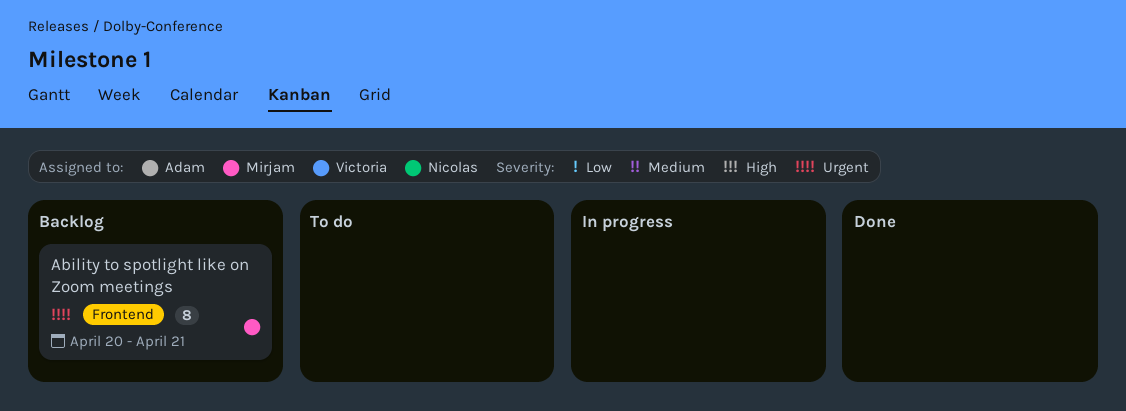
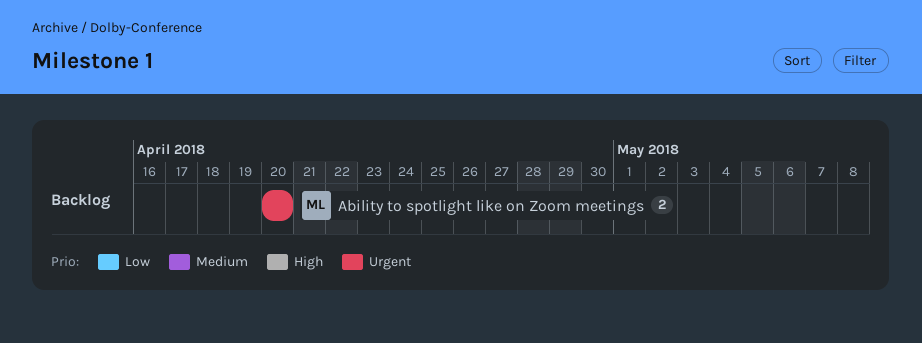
Ability to spotlight like on Zoom meetings, estimate: 8 -> 2
Ability to spotlight like on Zoom meetings, due: Apr 21 -> Apr 20

